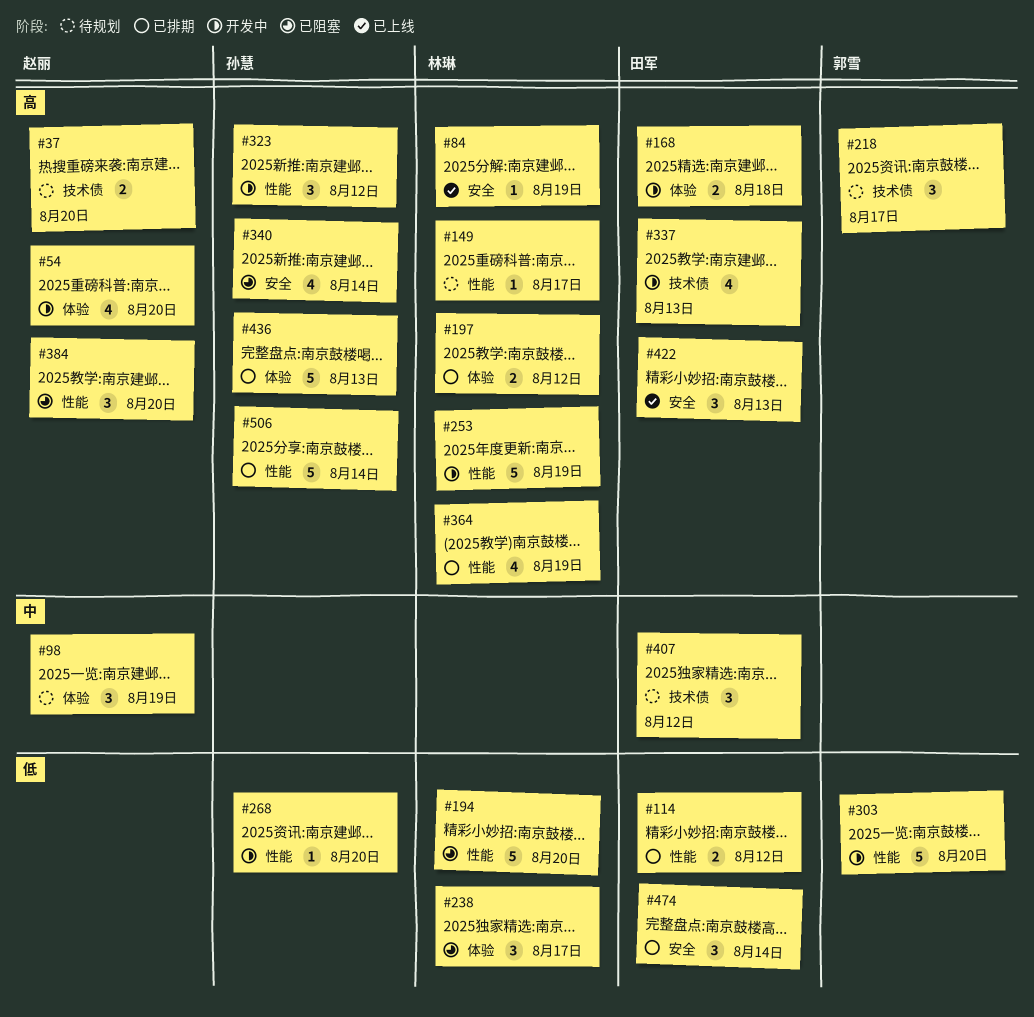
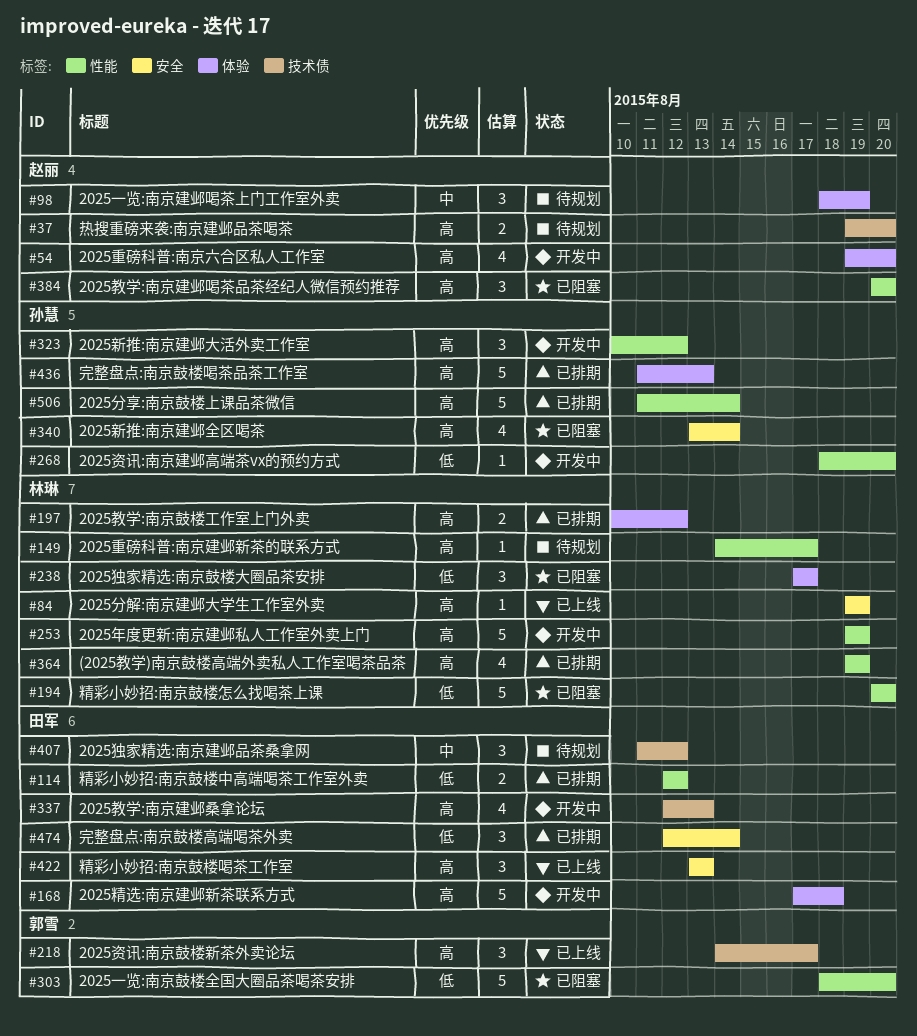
#168, estimate: 2 -> 5
#218, status: 待规划 -> 已上线
#303, status: 开发中 -> 已阻塞

